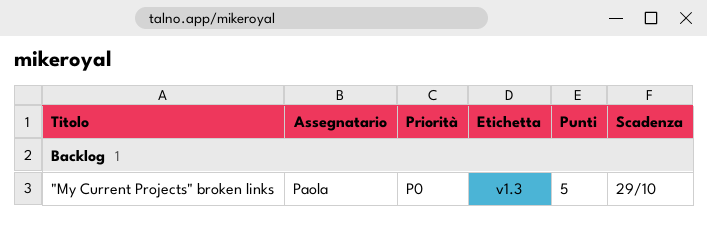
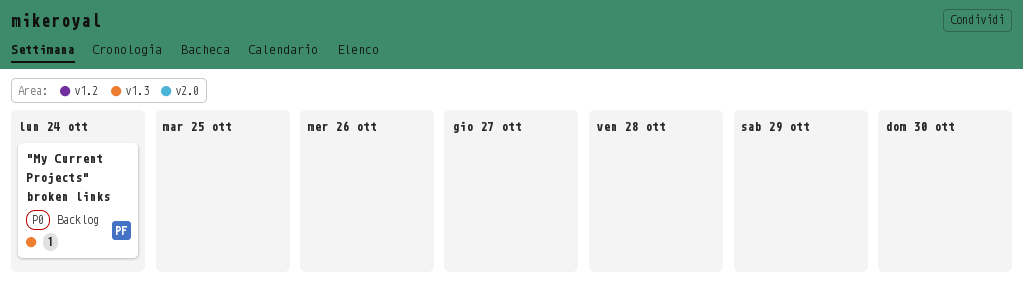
"My Current Projects" broken links, estimate: 5 -> 1
"My Current Projects" broken links, due: Oct 29 -> Oct 24

